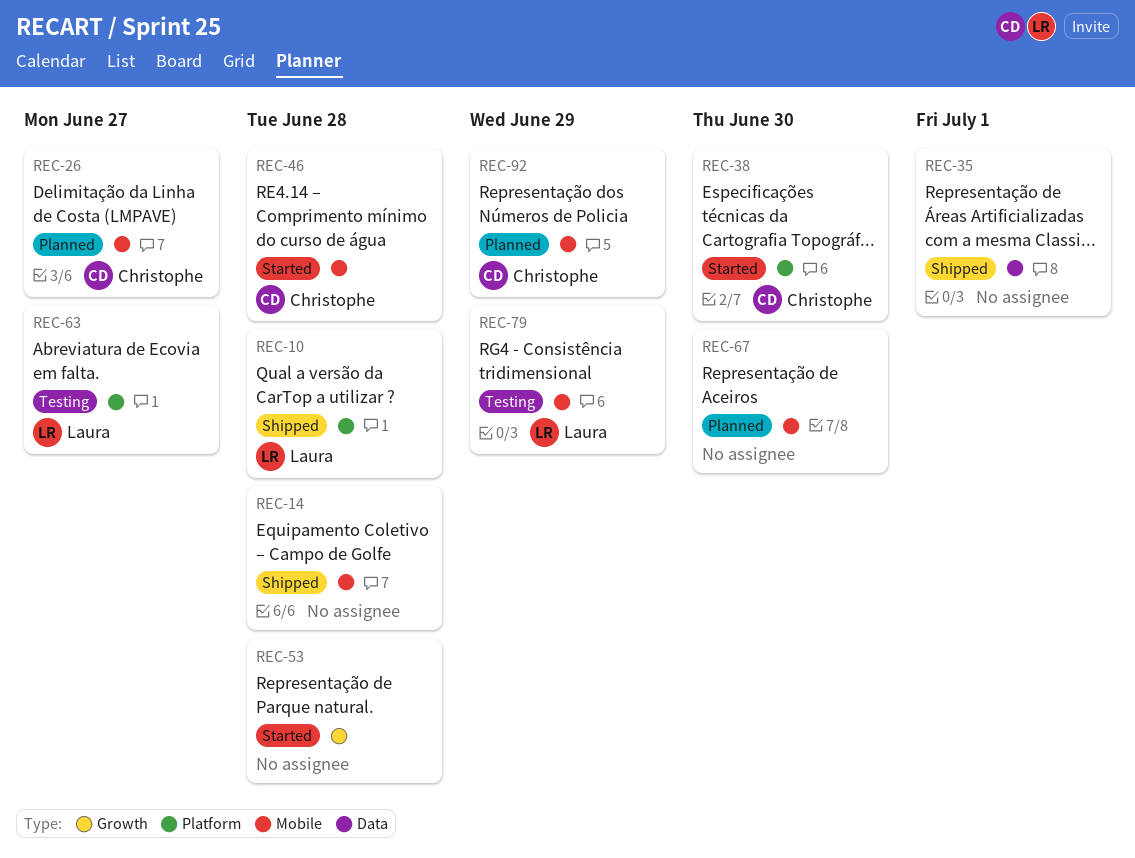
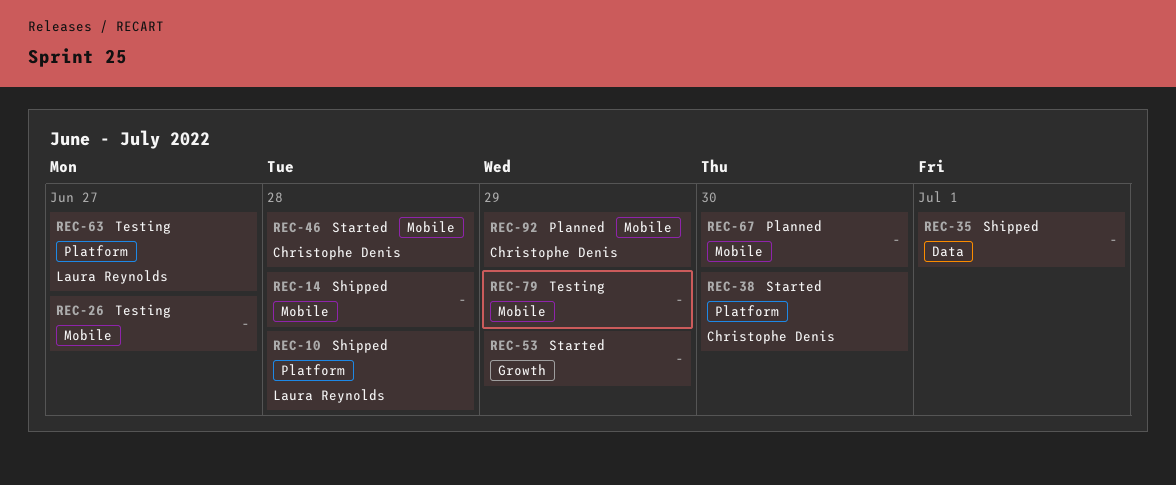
REC-26, status: Planned -> Testing
REC-26, owner: Christophe Denis -> none
REC-53, due: Jun 28 -> Jun 29
REC-79, owner: Laura Reynolds -> none

